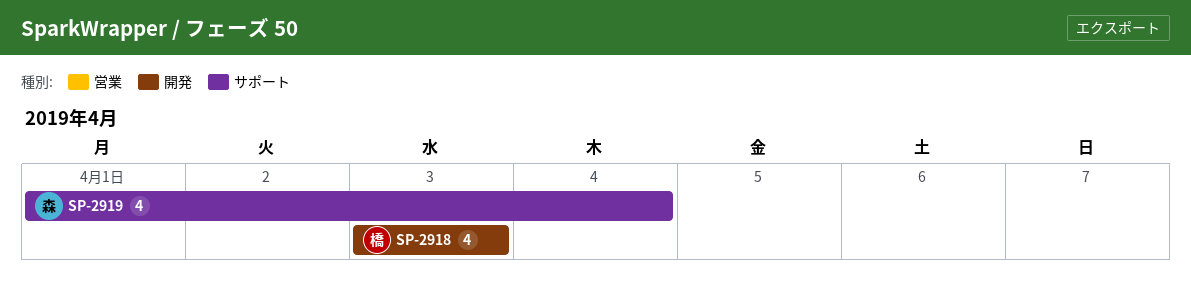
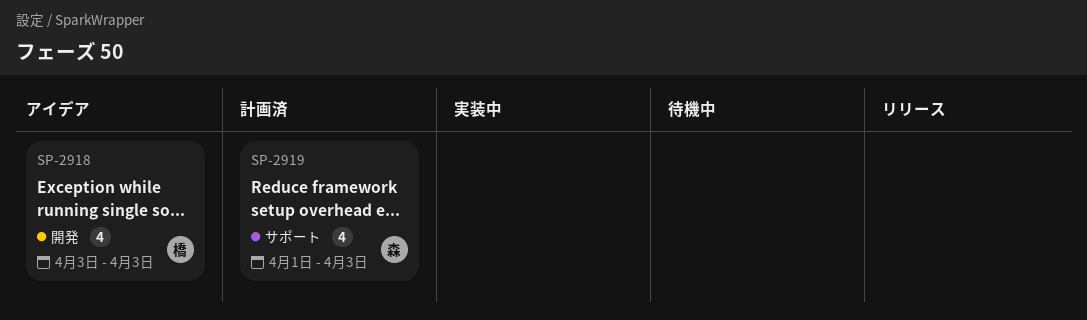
SP-2919, due: Apr 4 -> Apr 3

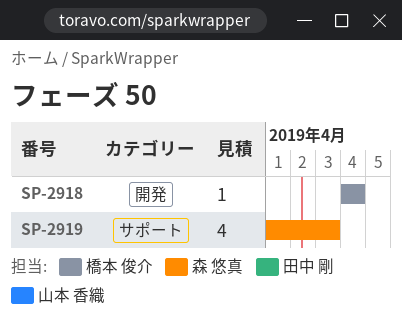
SP-2918, estimate: 4 -> 1
SP-2918, start: Apr 3 -> Apr 4
SP-2918, due: Apr 3 -> Apr 4

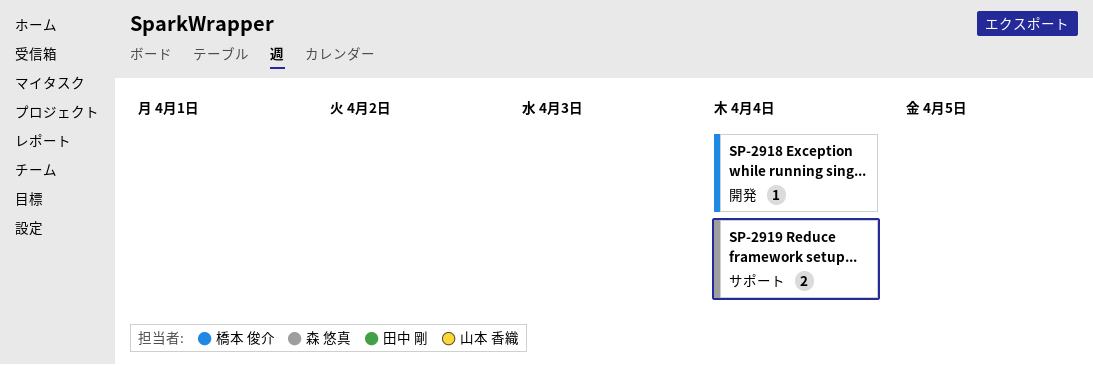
SP-2919, estimate: 4 -> 2
SP-2919, due: Apr 3 -> Apr 4

